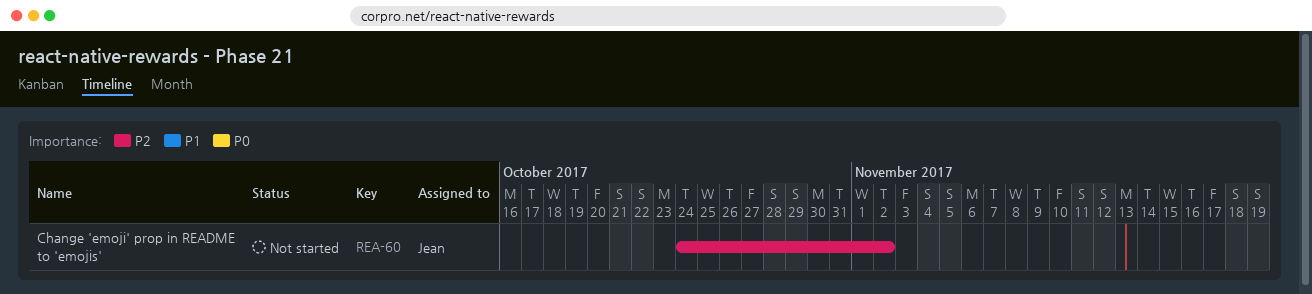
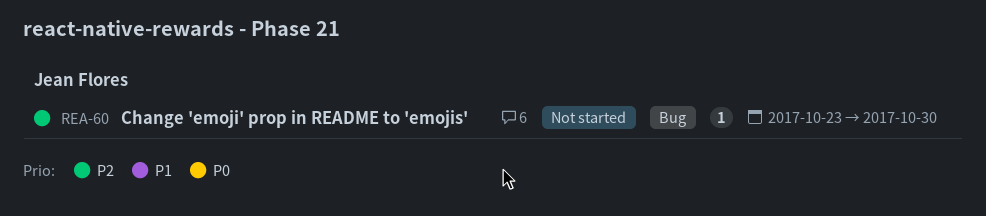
REA-60, start: Oct 24 -> Oct 23
REA-60, due: Nov 2 -> Oct 30

